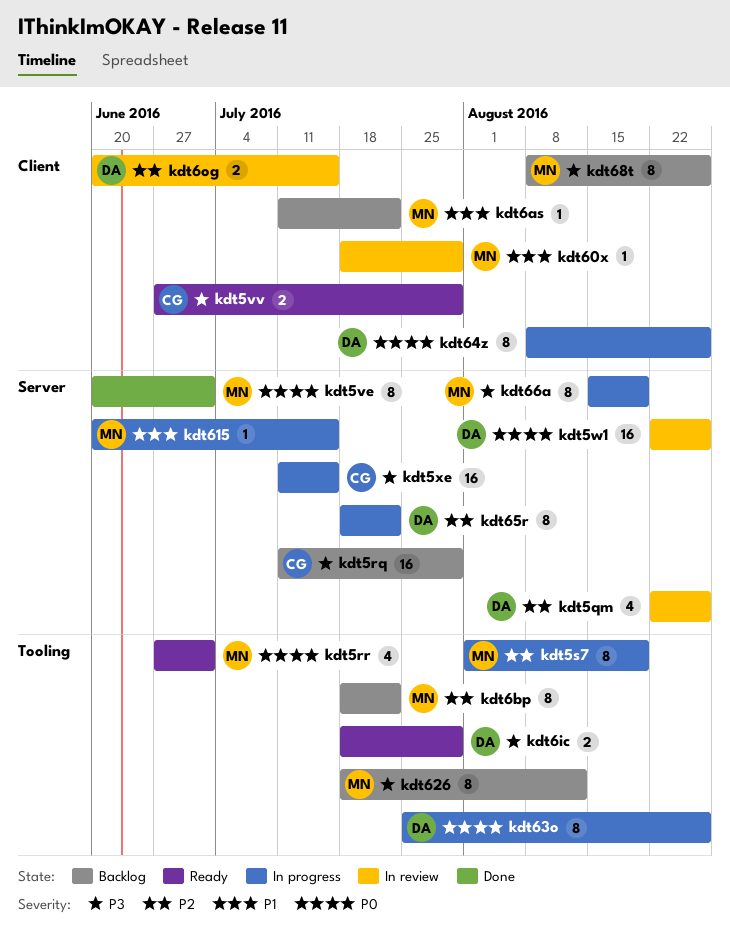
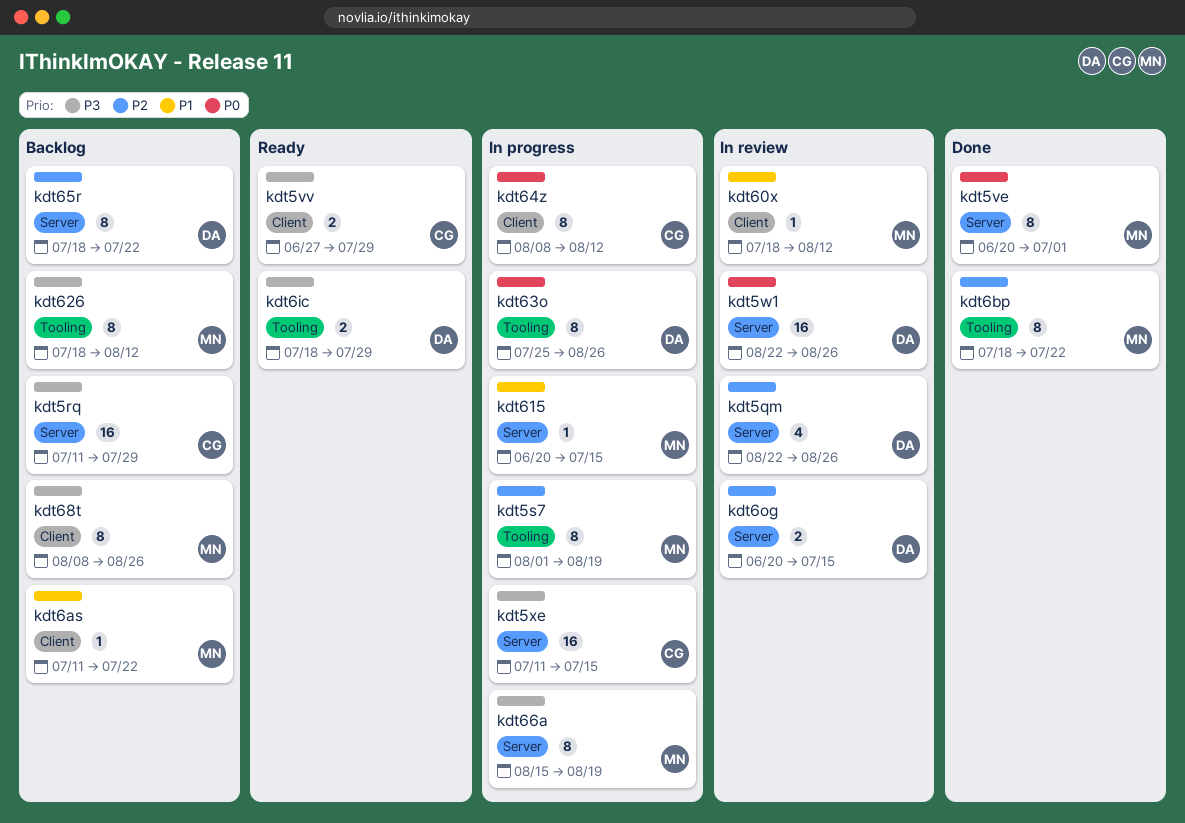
kdt5rr: present -> none
kdt60x, due: Jul 29 -> Aug 12
kdt64z, owner: DA -> CG
kdt64z, due: Aug 26 -> Aug 12
kdt65r, status: In progress -> Backlog
kdt6bp, status: Backlog -> Done
kdt6og, label: Client -> Server

